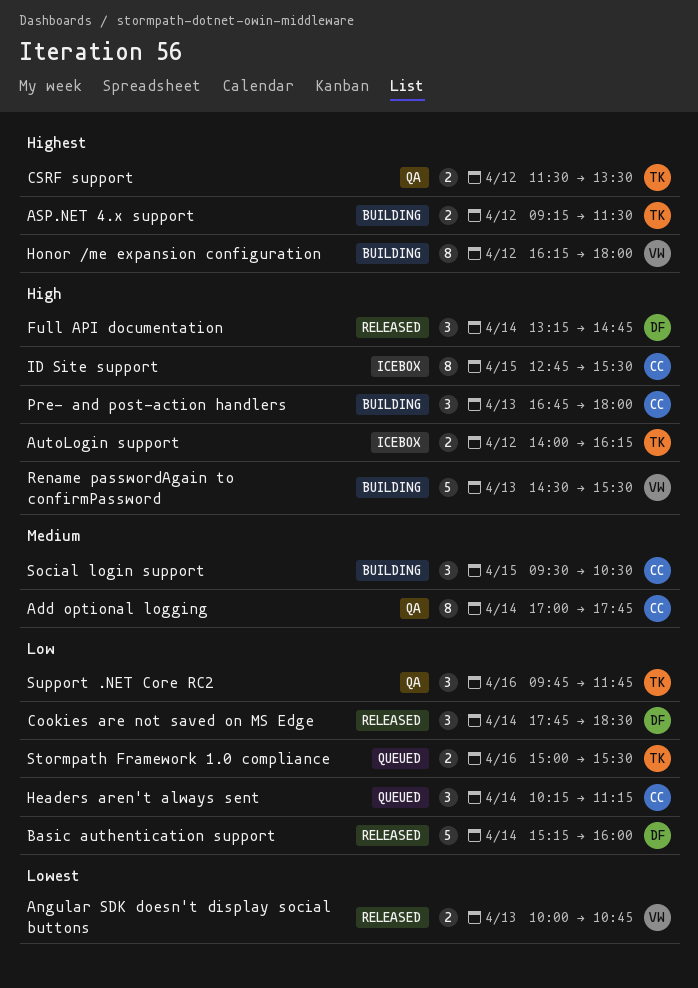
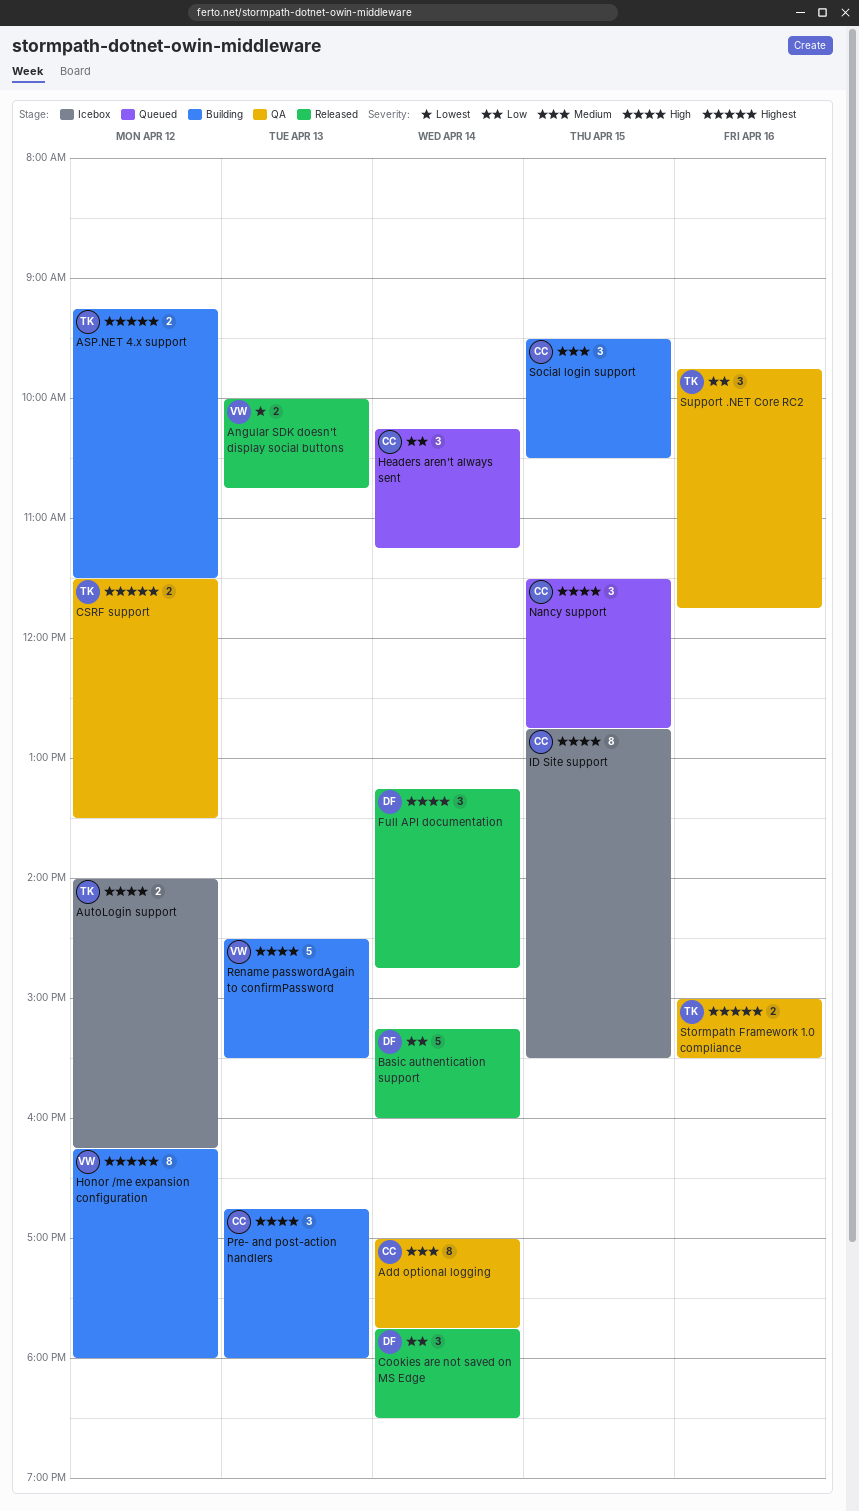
Nancy support: none -> present
Stormpath Framework 1.0 compliance, status: Queued -> QA
Stormpath Framework 1.0 compliance, priority: Low -> Highest

